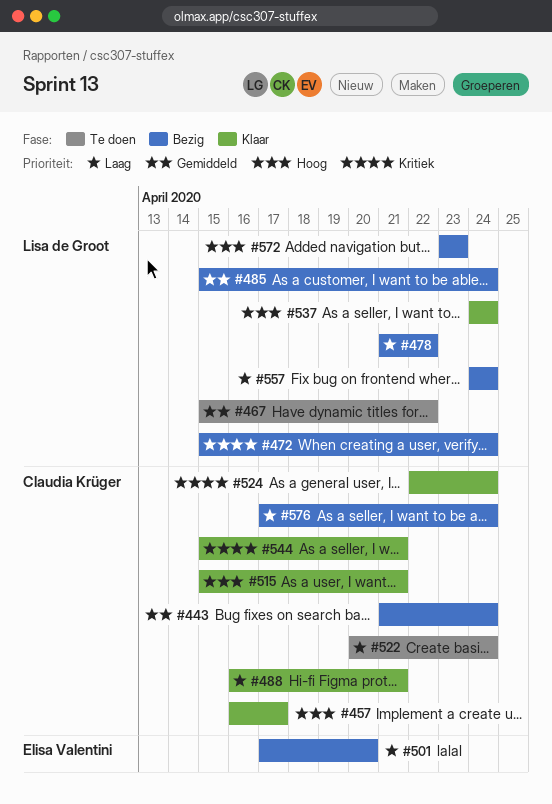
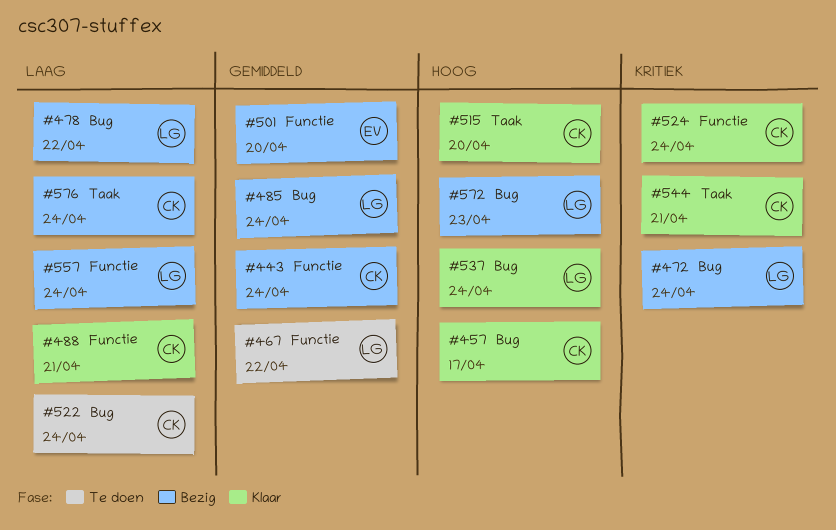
#501, priority: Laag -> Gemiddeld
#515, due: Apr 21 -> Apr 20

